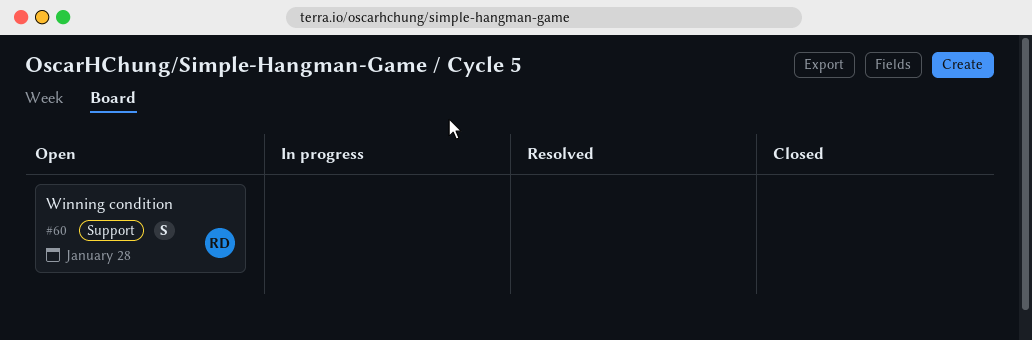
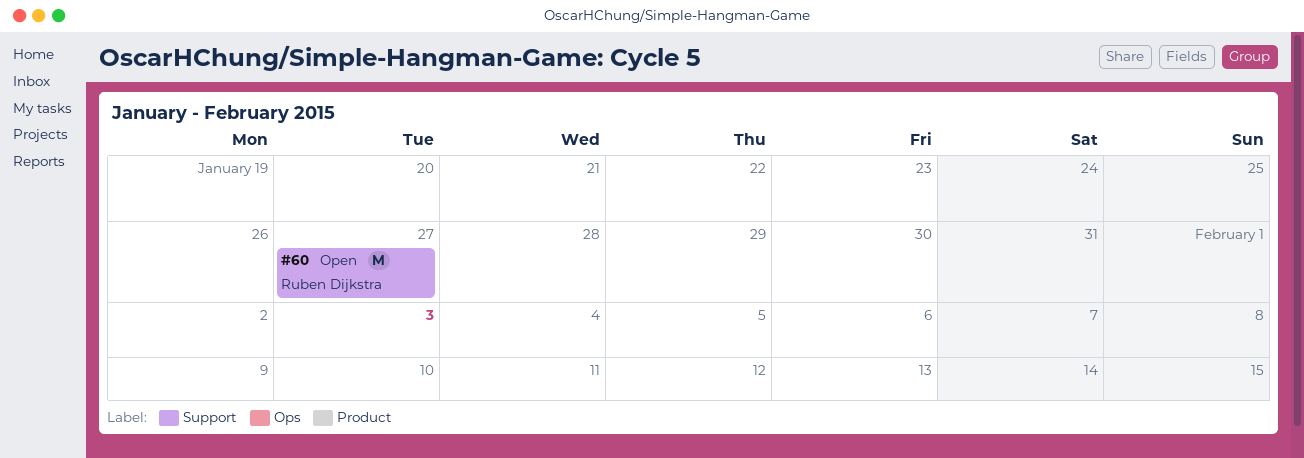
#60, estimate: S -> M
#60, due: Jan 28 -> Jan 27

